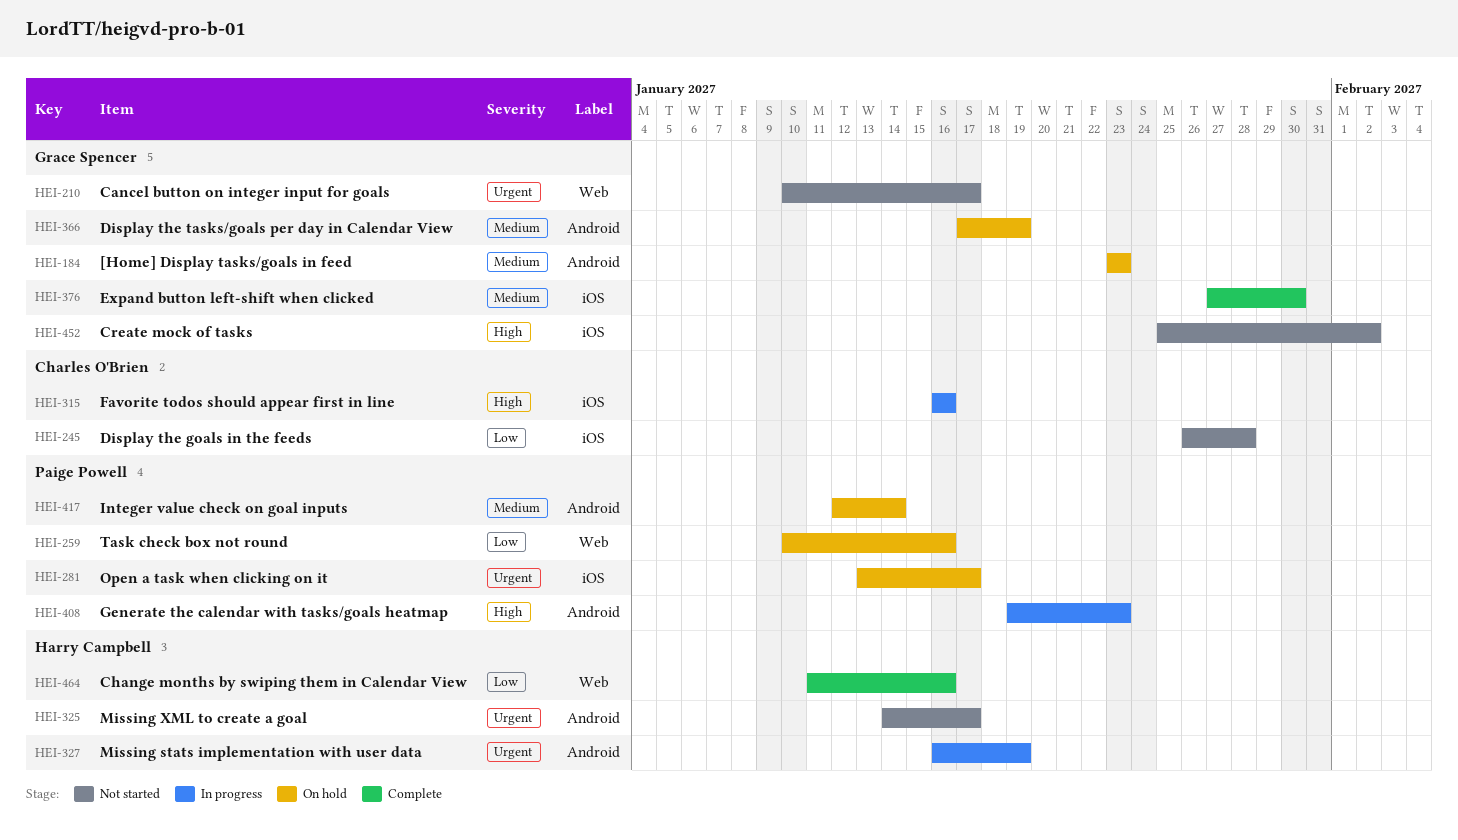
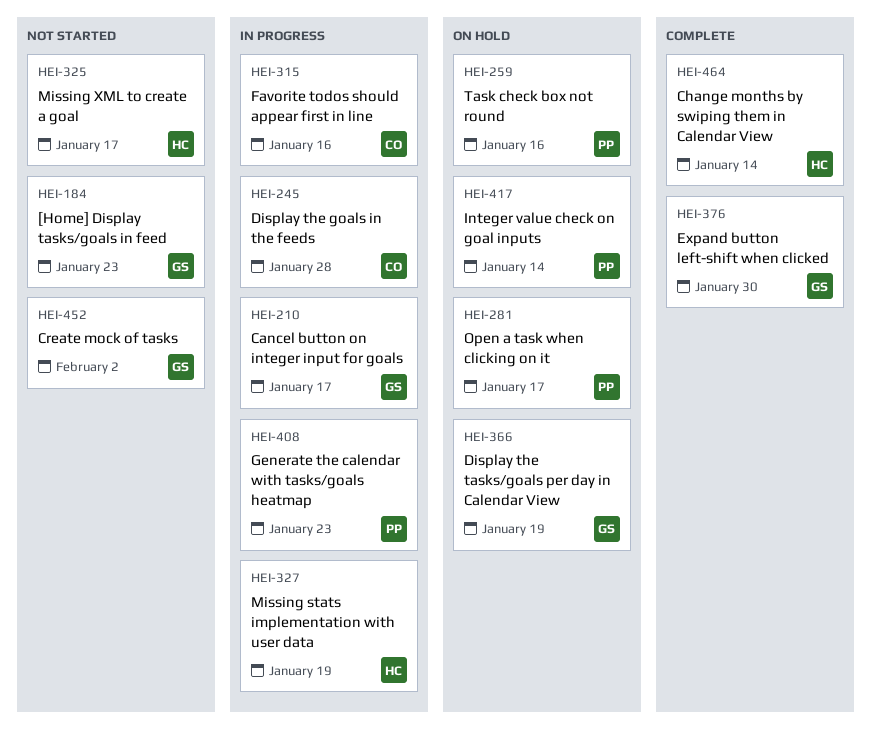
HEI-184, status: On hold -> Not started
HEI-210, status: Not started -> In progress
HEI-245, status: Not started -> In progress
HEI-464, due: Jan 16 -> Jan 14

